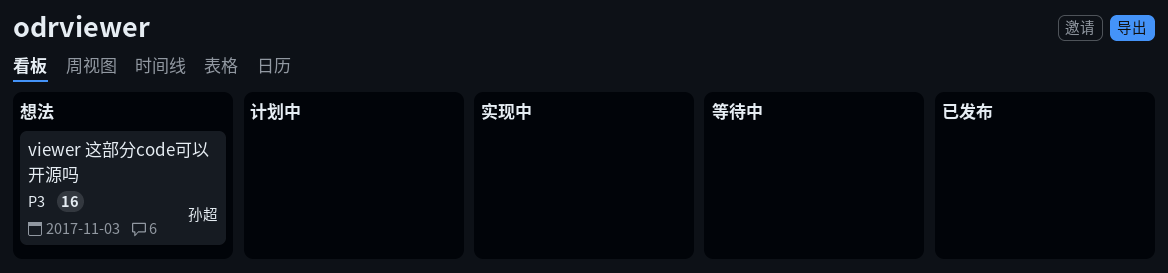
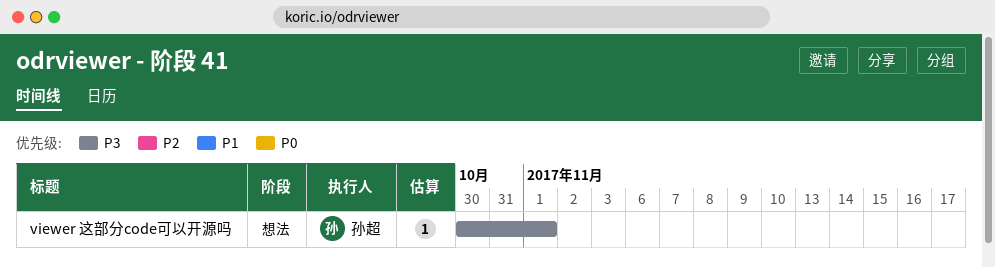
viewer 这部分code可以开源吗, estimate: 16 -> 1
viewer 这部分code可以开源吗, due: Nov 3 -> Nov 1

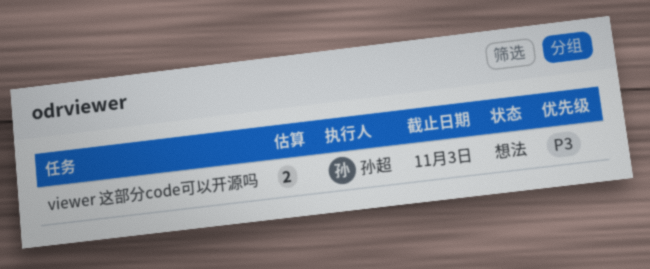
viewer 这部分code可以开源吗, estimate: 1 -> 2
viewer 这部分code可以开源吗, due: Nov 1 -> Nov 3

